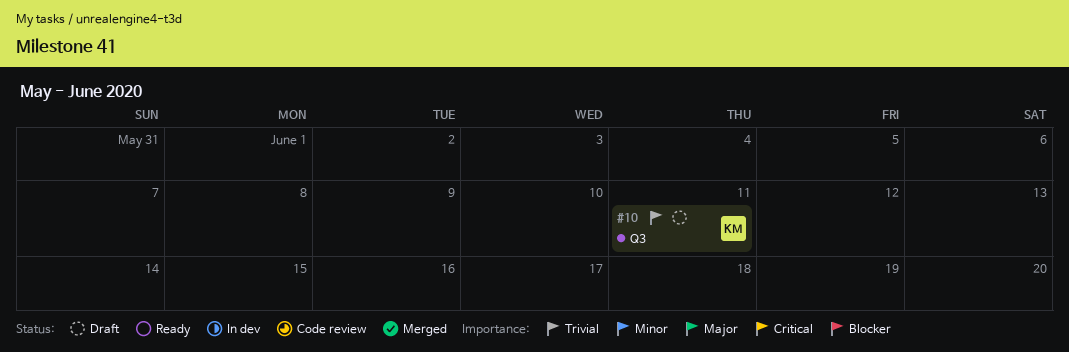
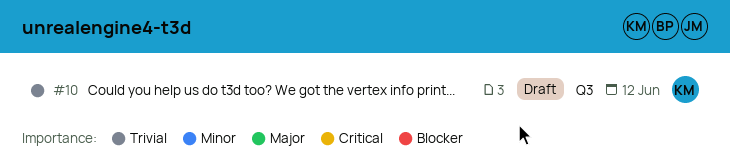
#10, due: Jun 11 -> Jun 12

